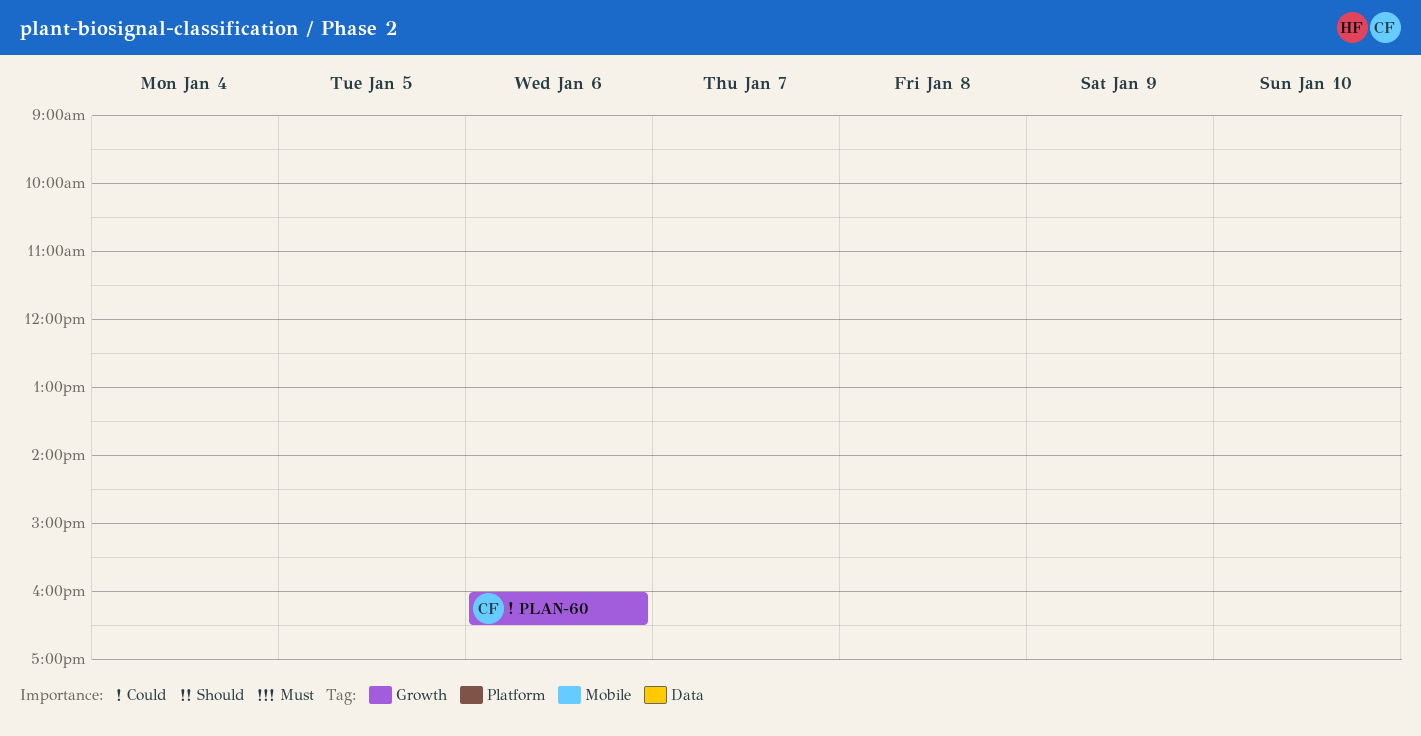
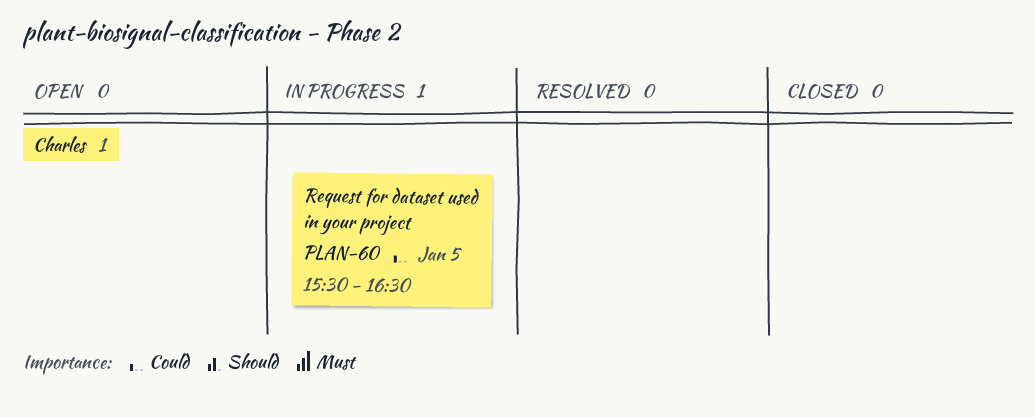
PLAN-60, day: Jan 6 -> Jan 5
PLAN-60, begins: 16:00 -> 15:30

